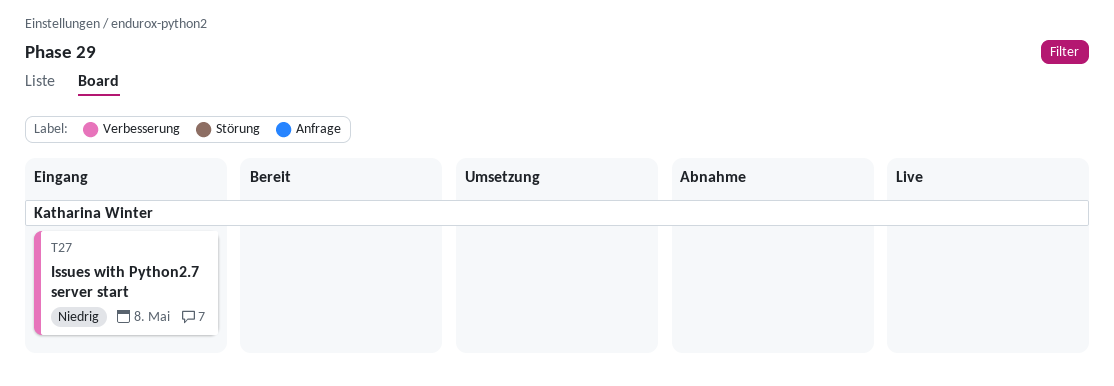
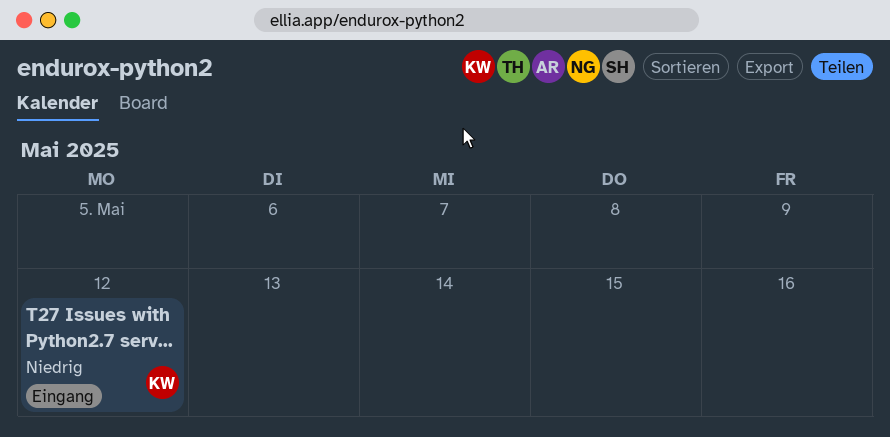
T27, due: May 8 -> May 12

